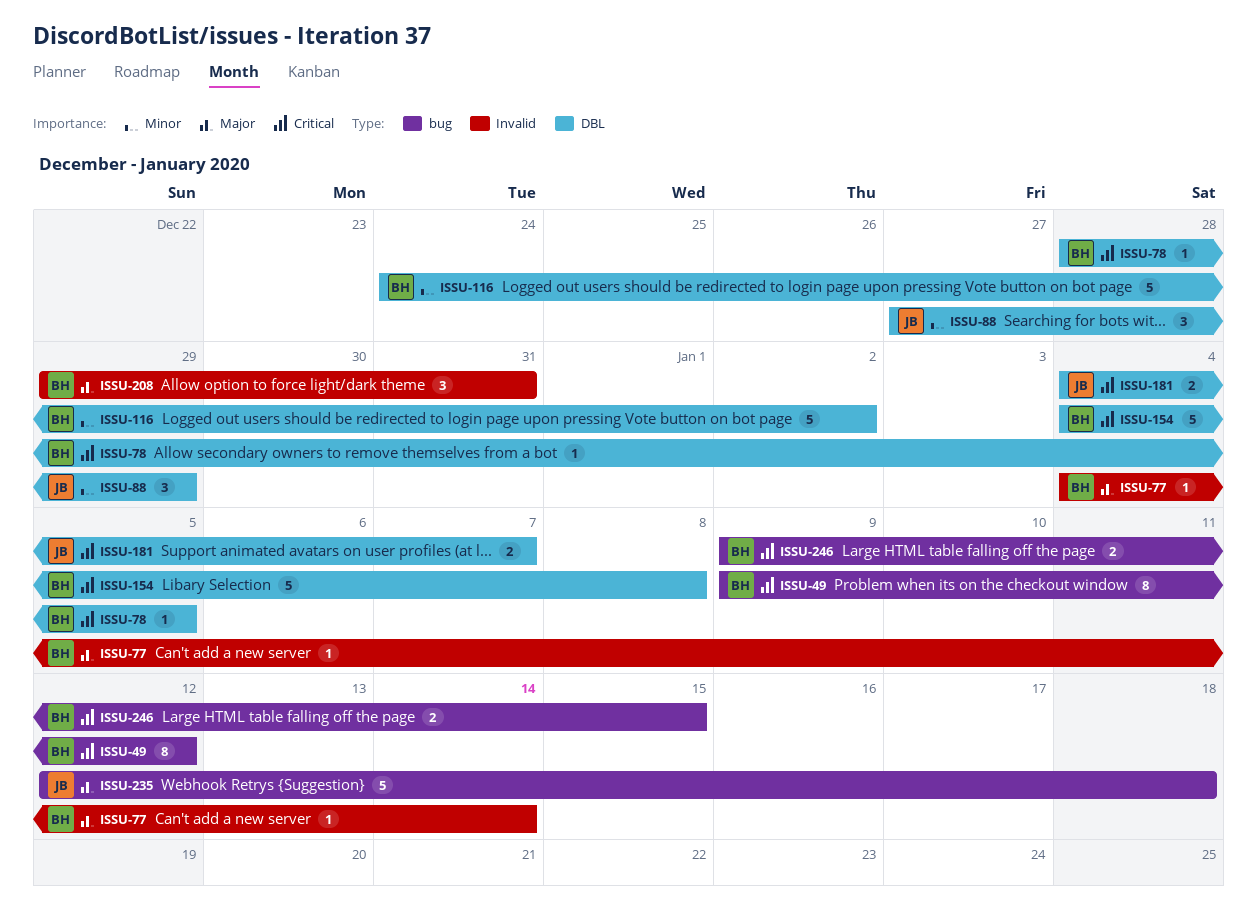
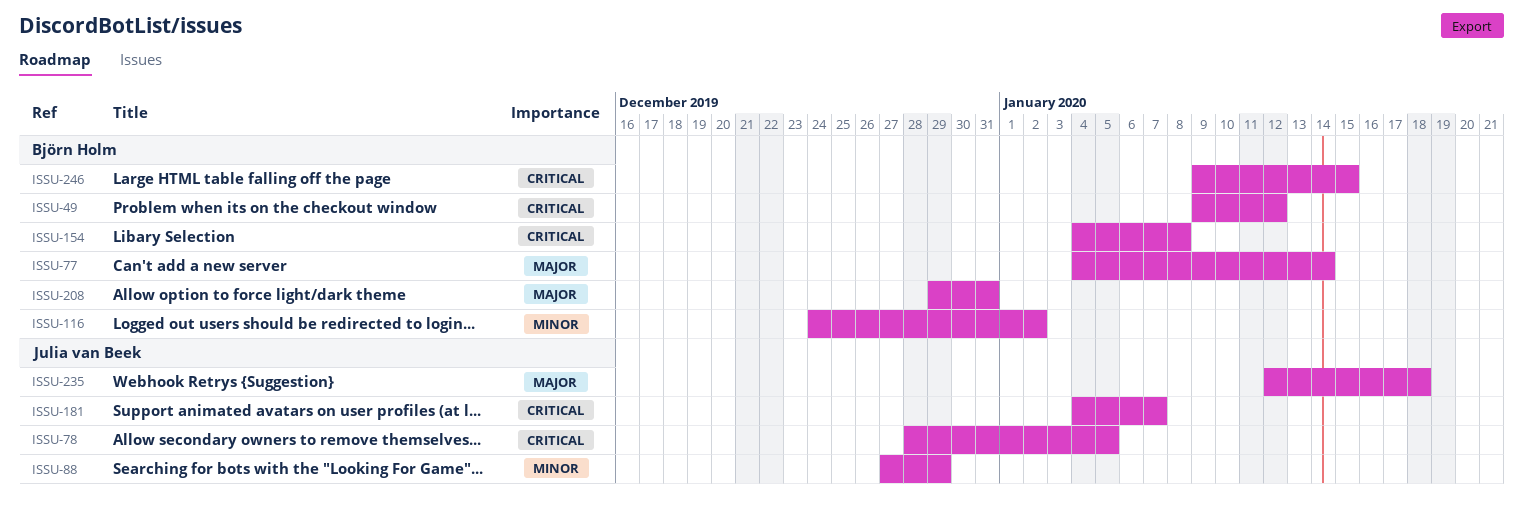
ISSU-78, owner: Björn Holm -> Julia van Beek

